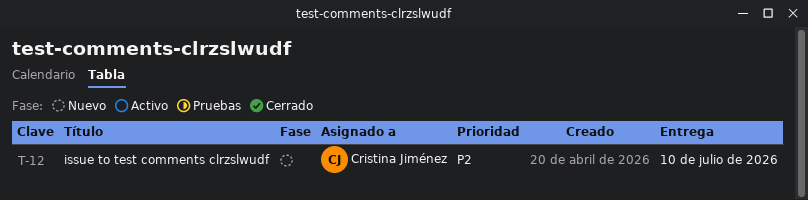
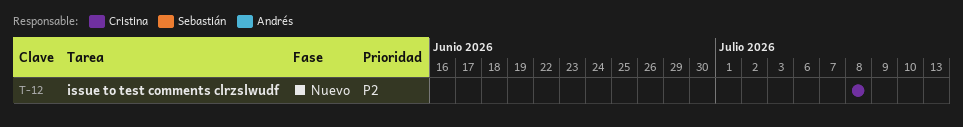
T-12, due: Jul 10 -> Jul 8

